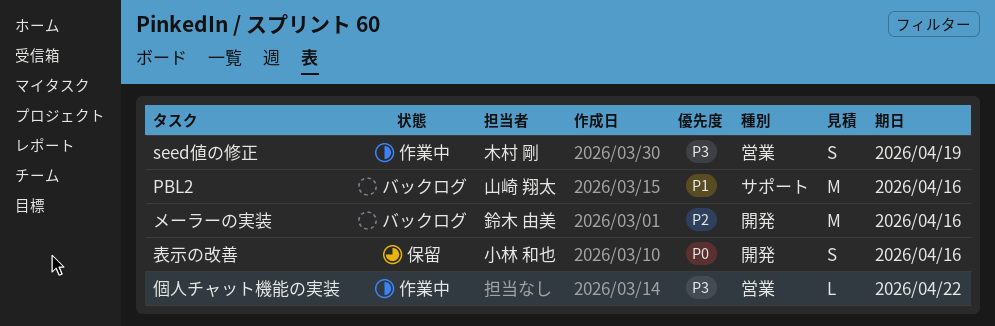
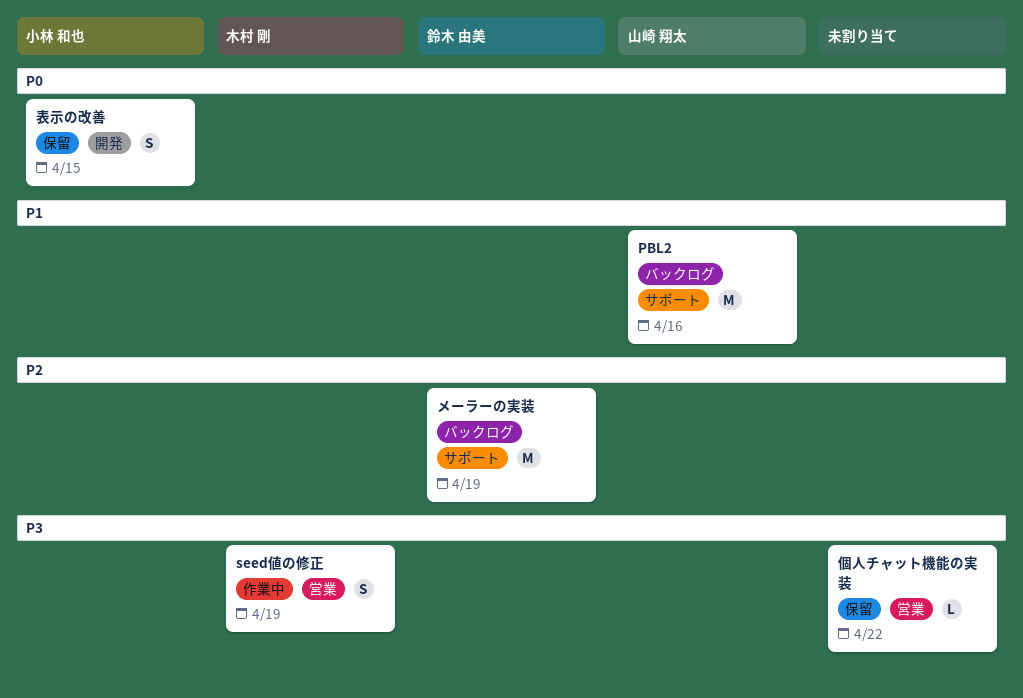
メーラーの実装, label: 開発 -> サポート
メーラーの実装, due: Apr 16 -> Apr 19
個人チャット機能の実装, status: 作業中 -> 保留
表示の改善, due: Apr 16 -> Apr 15

